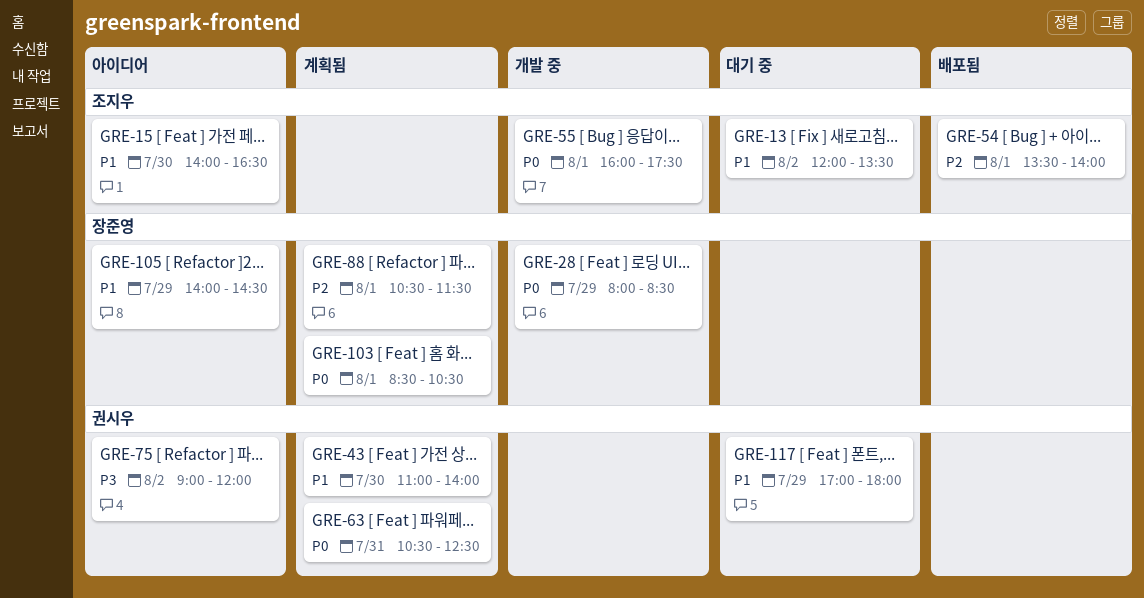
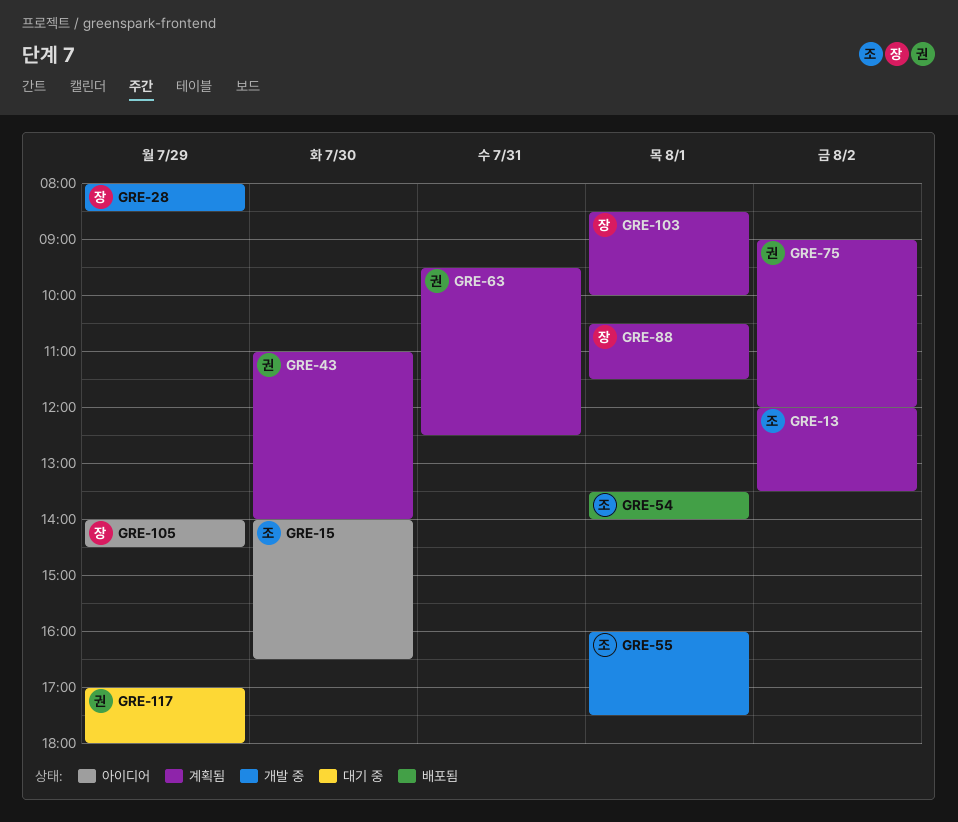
GRE-13, status: 대기 중 -> 계획됨
GRE-63, begins: 10:30 -> 09:30
GRE-75, status: 아이디어 -> 계획됨
GRE-103, ends: 10:30 -> 10:00

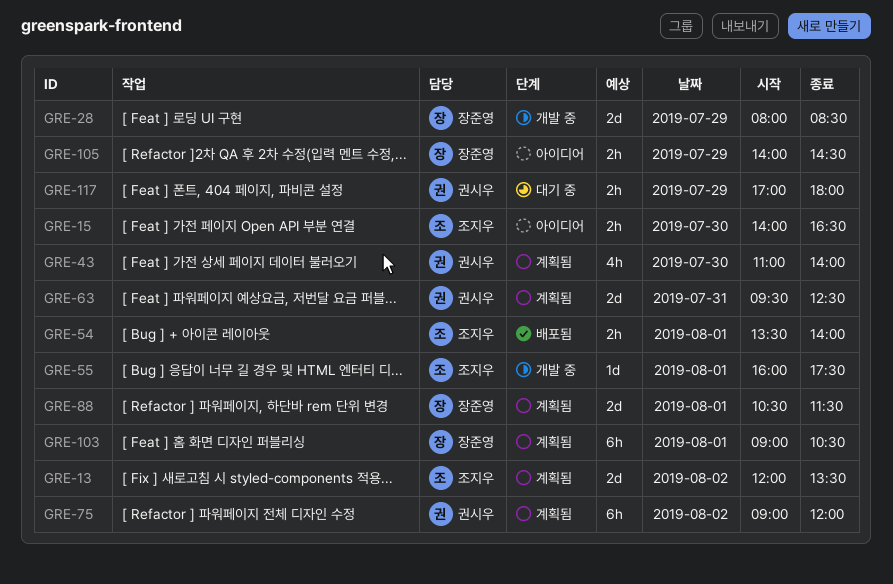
GRE-103, begins: 08:30 -> 09:00
GRE-103, ends: 10:00 -> 10:30

